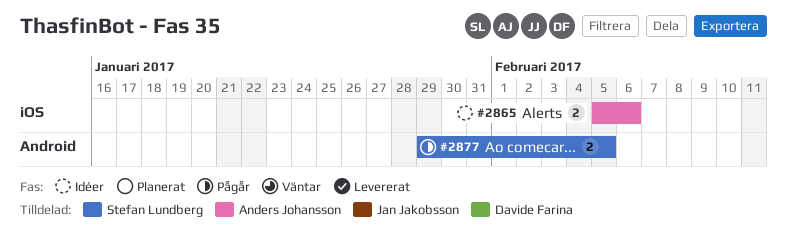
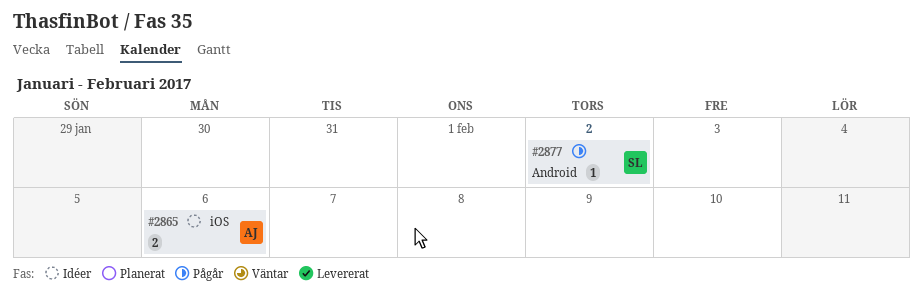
#2877, estimate: 2 -> 1
#2877, due: Feb 5 -> Feb 2

